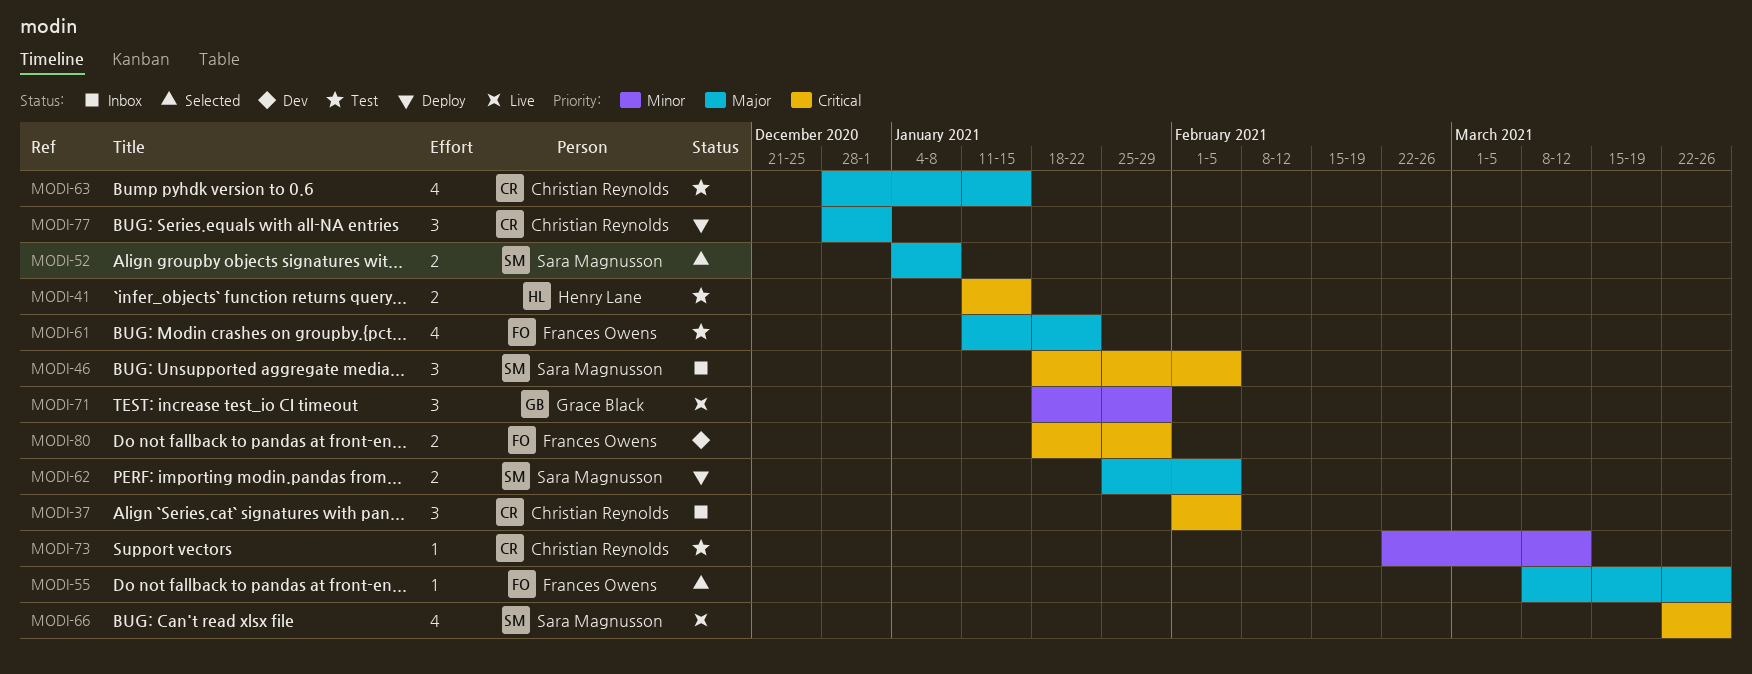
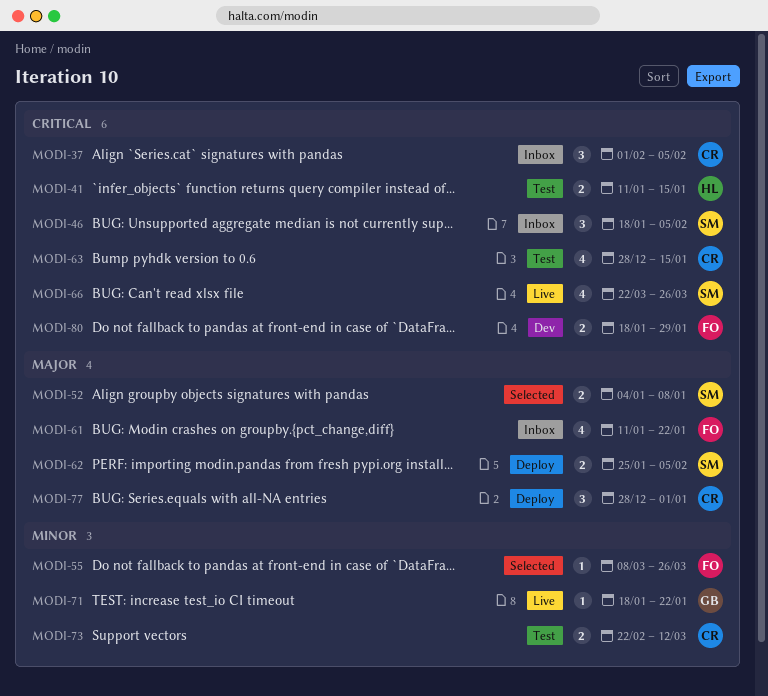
MODI-55, priority: Major -> Minor
MODI-61, status: Test -> Inbox
MODI-63, priority: Major -> Critical
MODI-71, estimate: 3 -> 1
MODI-71, due: Jan 29 -> Jan 22
MODI-73, estimate: 1 -> 2

